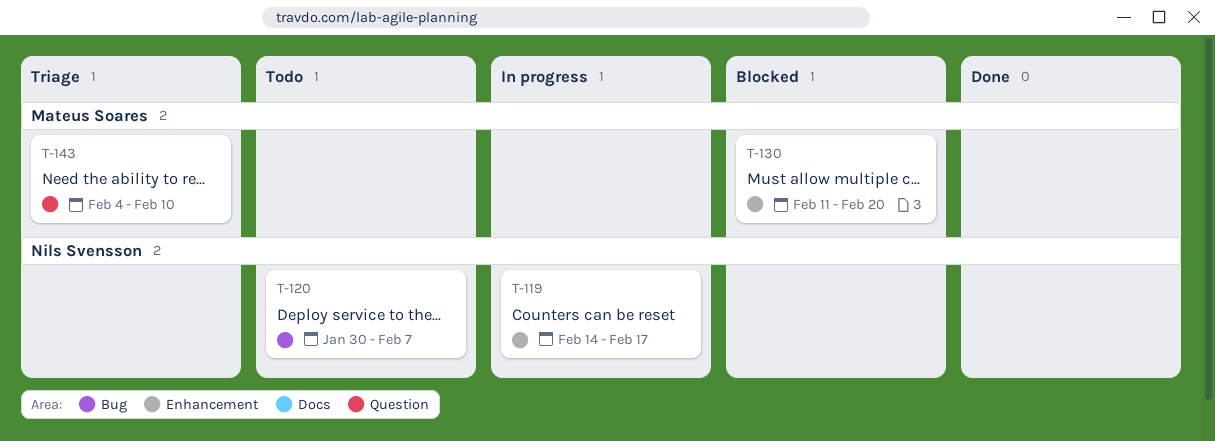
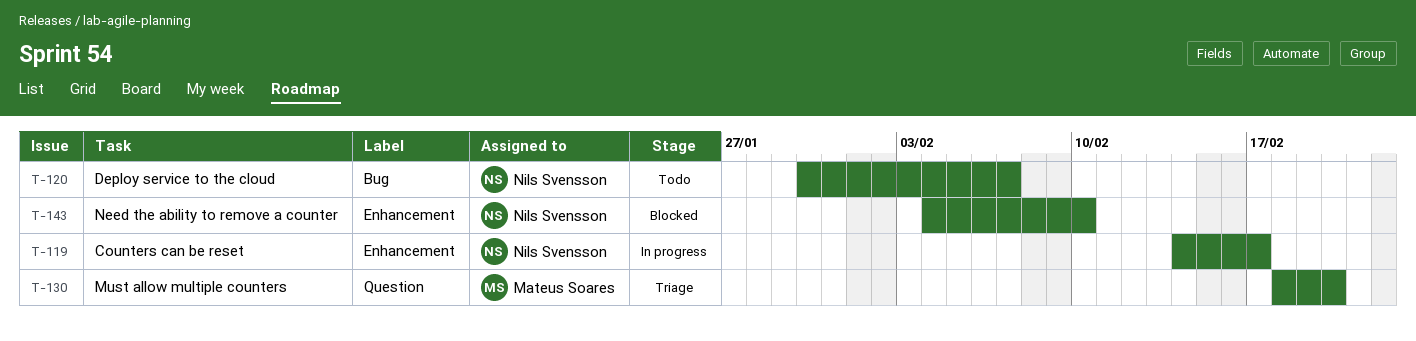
T-130, status: Blocked -> Triage
T-130, label: Enhancement -> Question
T-130, start: Feb 11 -> Feb 18
T-143, status: Triage -> Blocked
T-143, owner: Mateus Soares -> Nils Svensson
T-143, label: Question -> Enhancement

